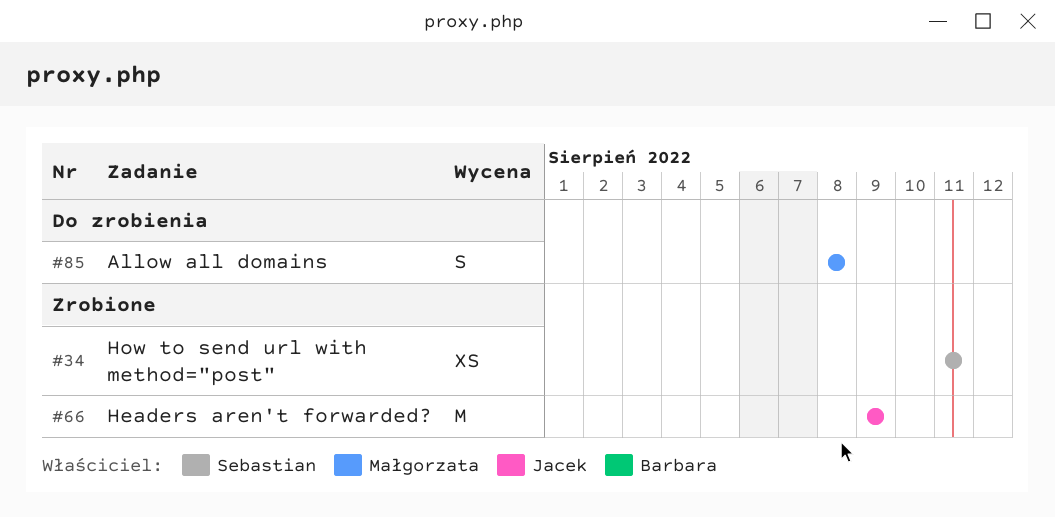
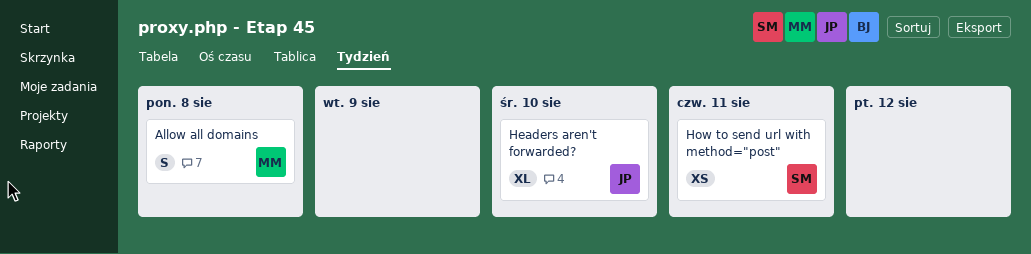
Headers aren't forwarded?, estimate: M -> XL
Headers aren't forwarded?, due: Aug 9 -> Aug 10

